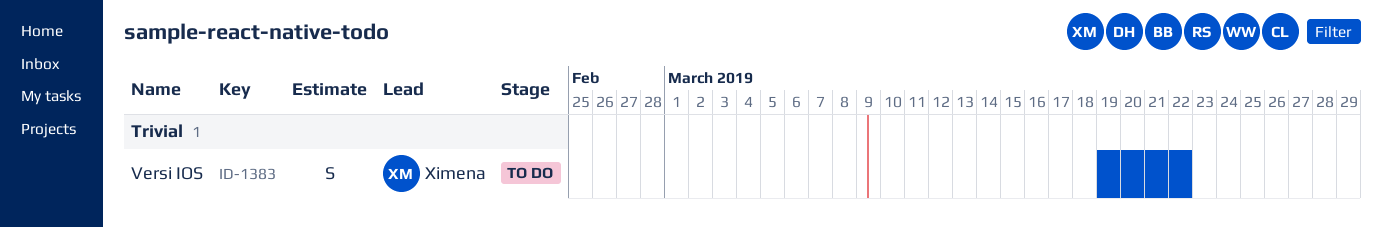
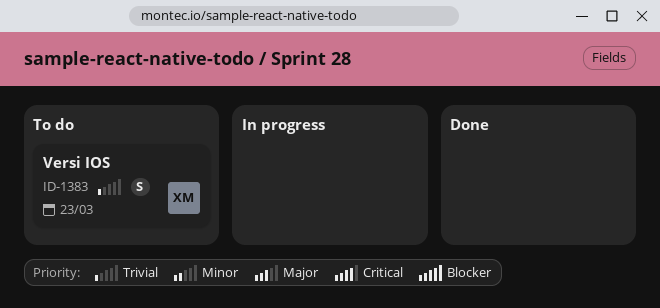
ID-1383, due: Mar 22 -> Mar 23

